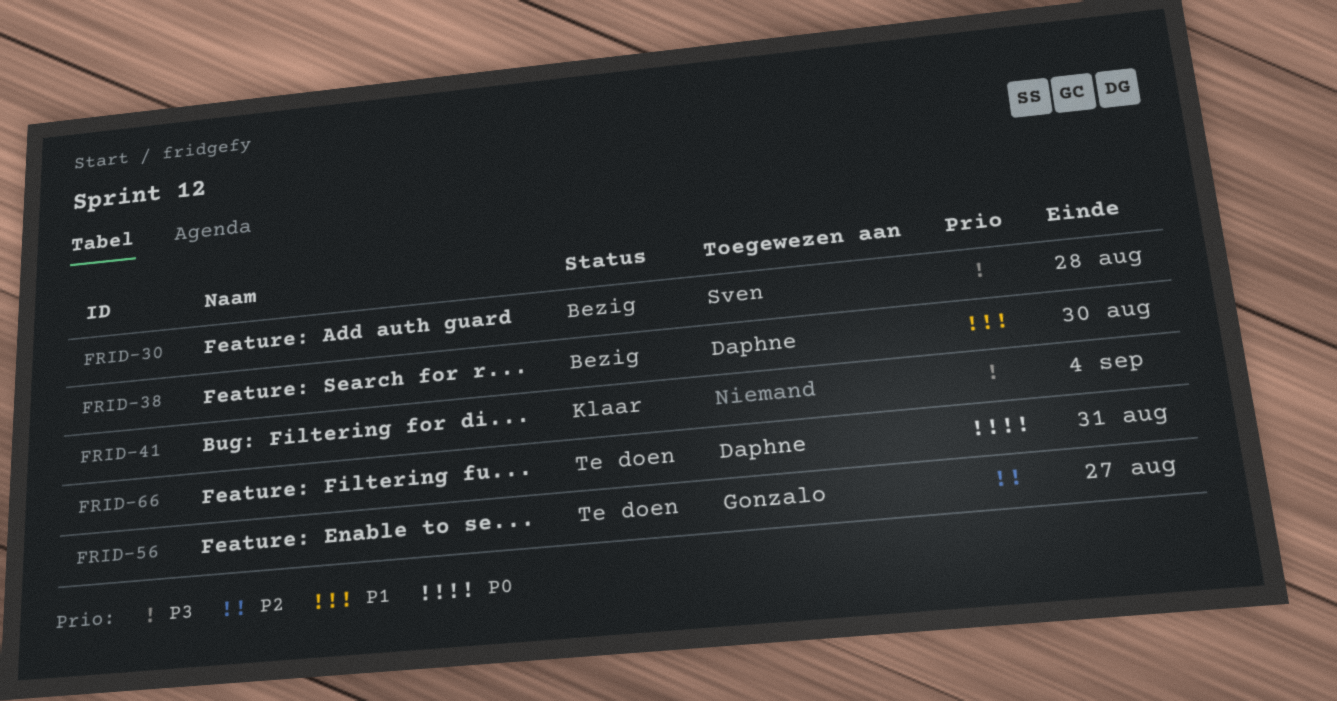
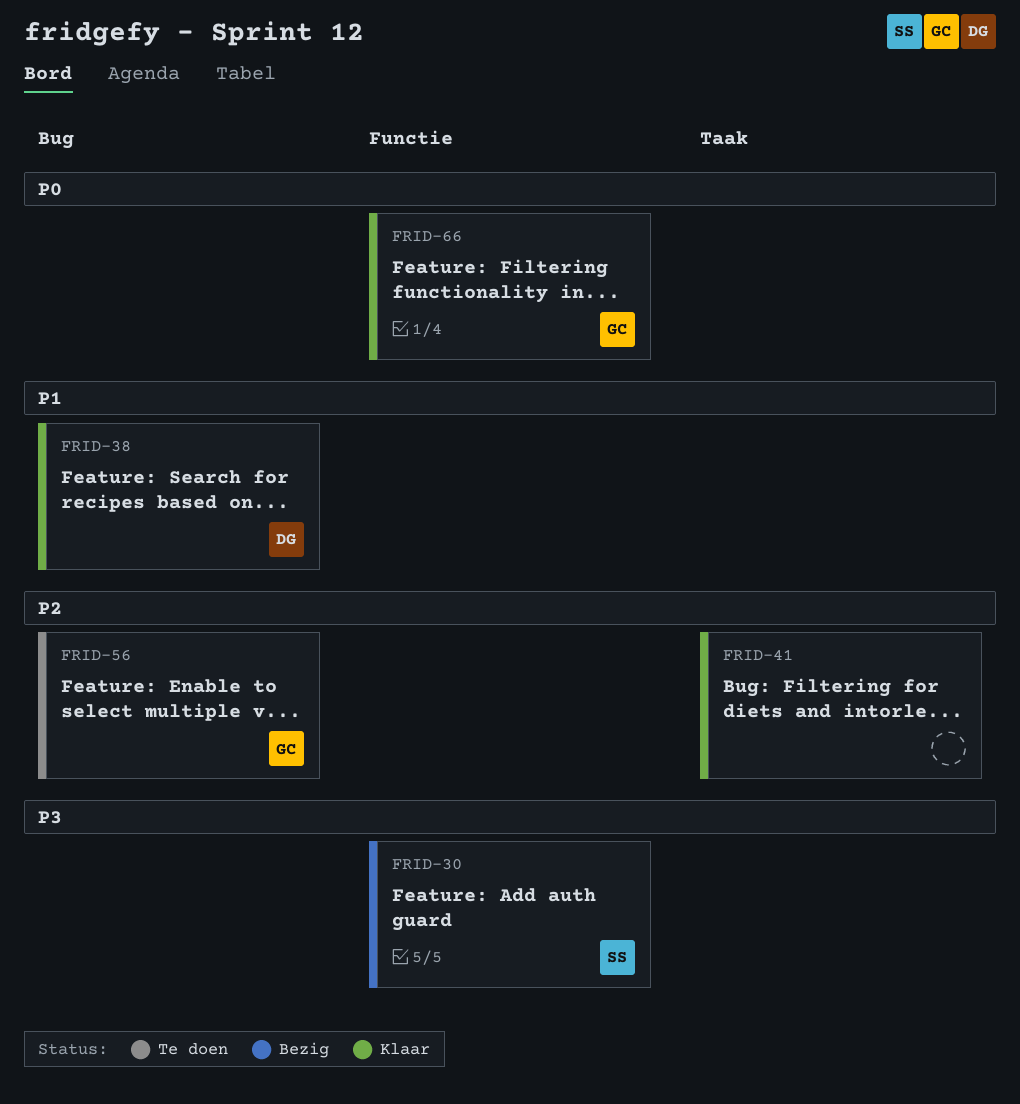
FRID-38, status: Bezig -> Klaar
FRID-41, priority: P3 -> P2
FRID-66, status: Te doen -> Klaar
FRID-66, owner: Daphne -> Gonzalo

